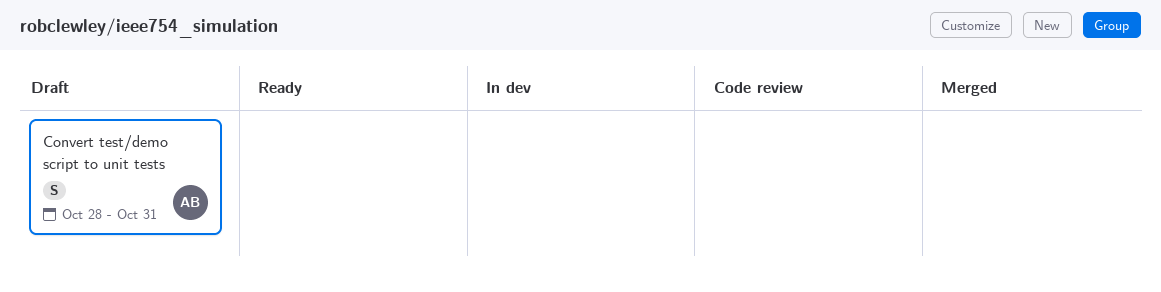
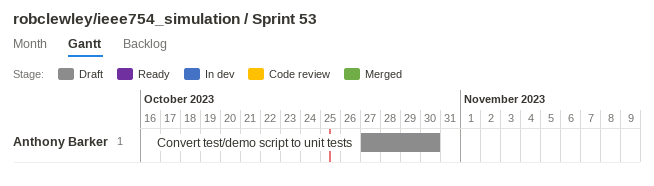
Convert test/demo script to unit tests, start: Oct 28 -> Oct 27
Convert test/demo script to unit tests, due: Oct 31 -> Oct 30

